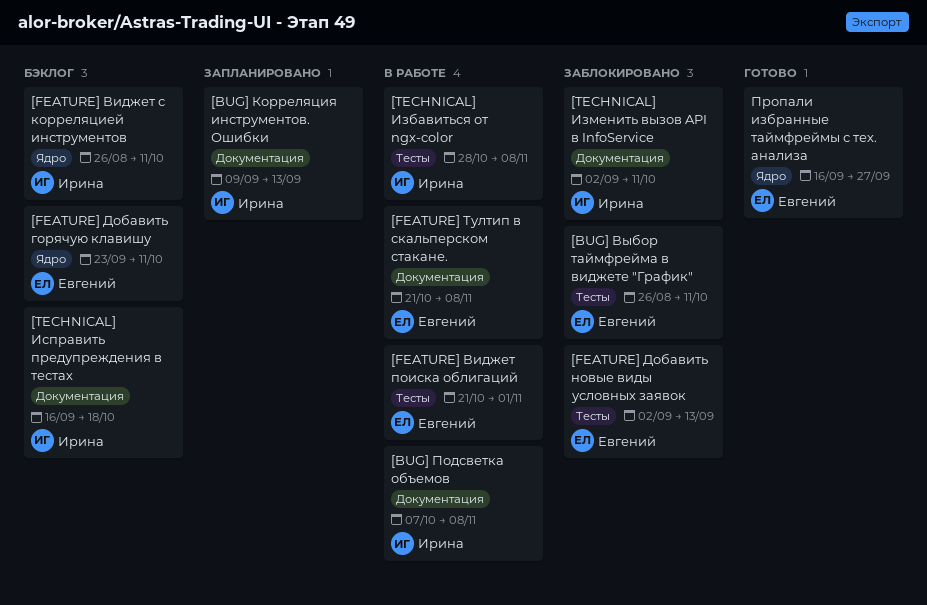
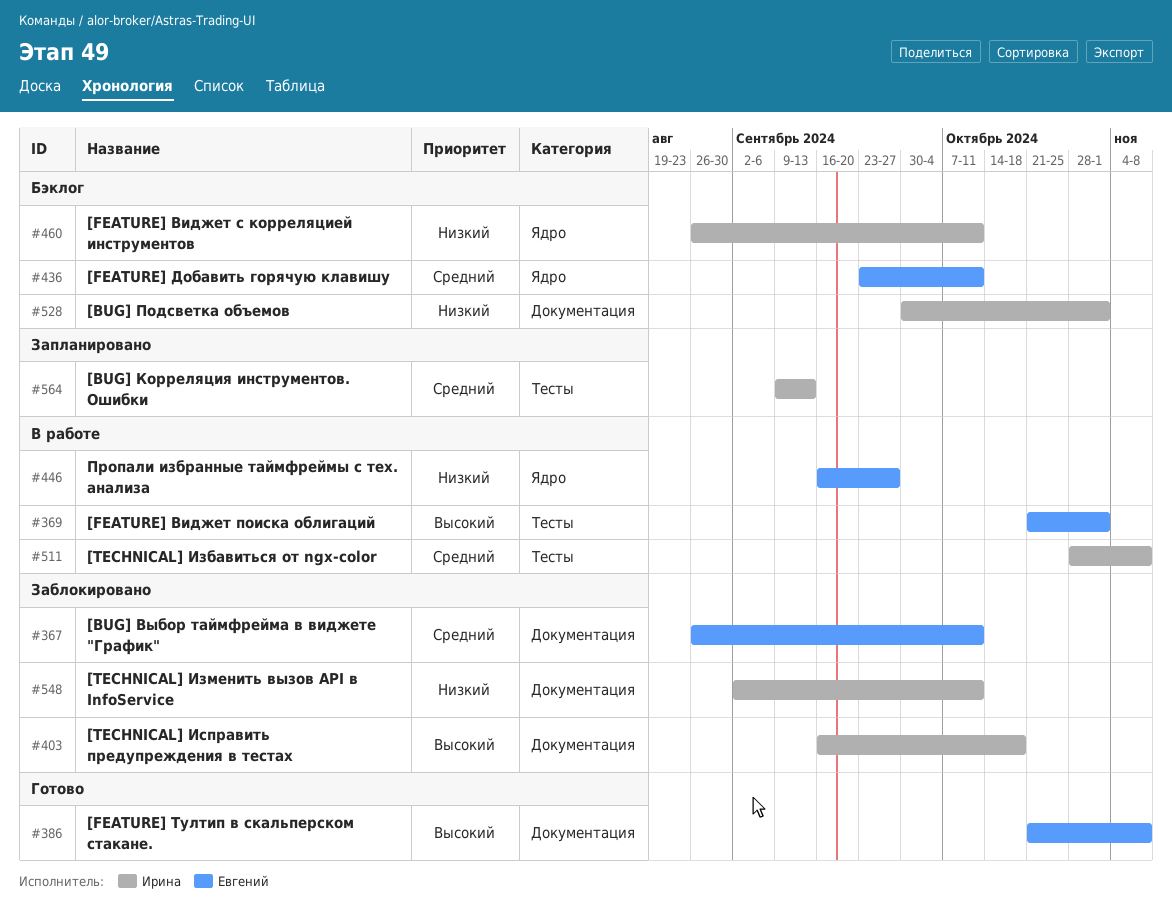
[BUG] Выбор таймфрейма в виджете "График", label: Тесты -> Документация
[BUG] Корреляция инструментов. Ошибки, label: Документация -> Тесты
[BUG] Подсветка объемов, status: В работе -> Бэклог
[BUG] Подсветка объемов, start: Oct 7 -> Sep 30
[BUG] Подсветка объемов, due: Nov 8 -> Nov 1
[FEATURE] Добавить новые виды условных заявок: present -> none
[FEATURE] Тултип в скальперском стакане., status: В работе -> Готово
[TECHNICAL] Исправить предупреждения в тестах, status: Бэклог -> Заблокировано
Пропали избранные таймфреймы с тех. анализа, status: Готово -> В работе

